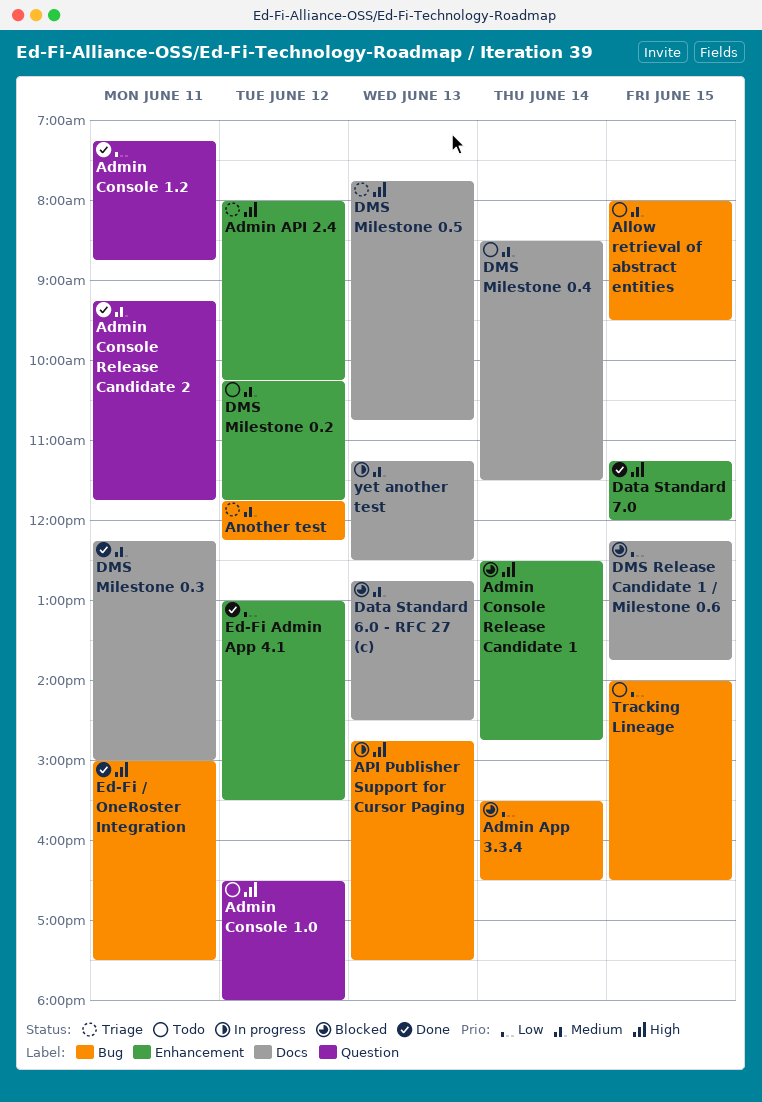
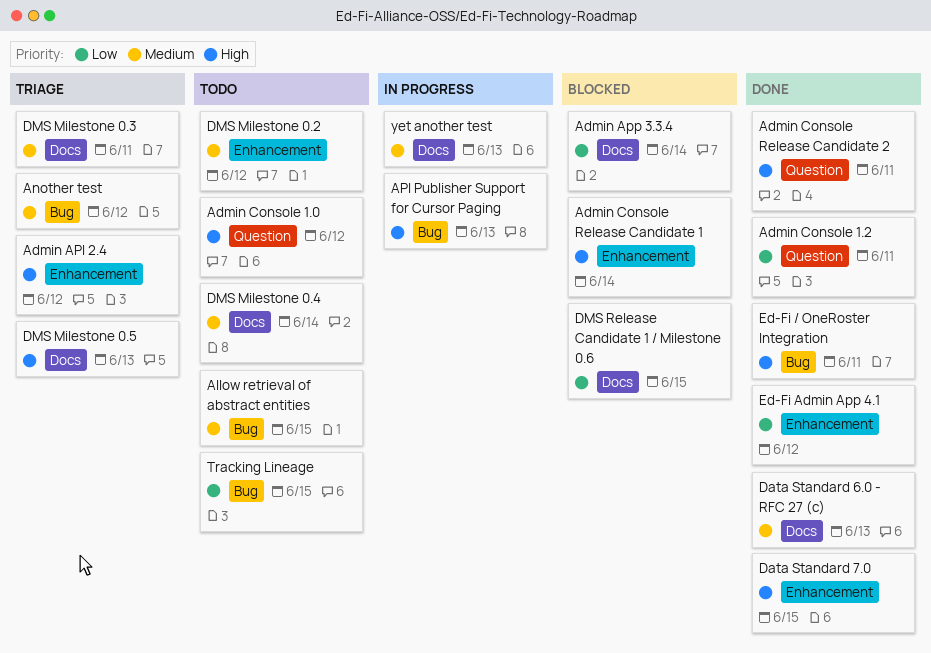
Admin App 3.3.4, label: Bug -> Docs
Admin Console Release Candidate 2, priority: Medium -> High
Data Standard 6.0 - RFC 27 (c), status: Blocked -> Done
DMS Milestone 0.3, status: Done -> Triage

